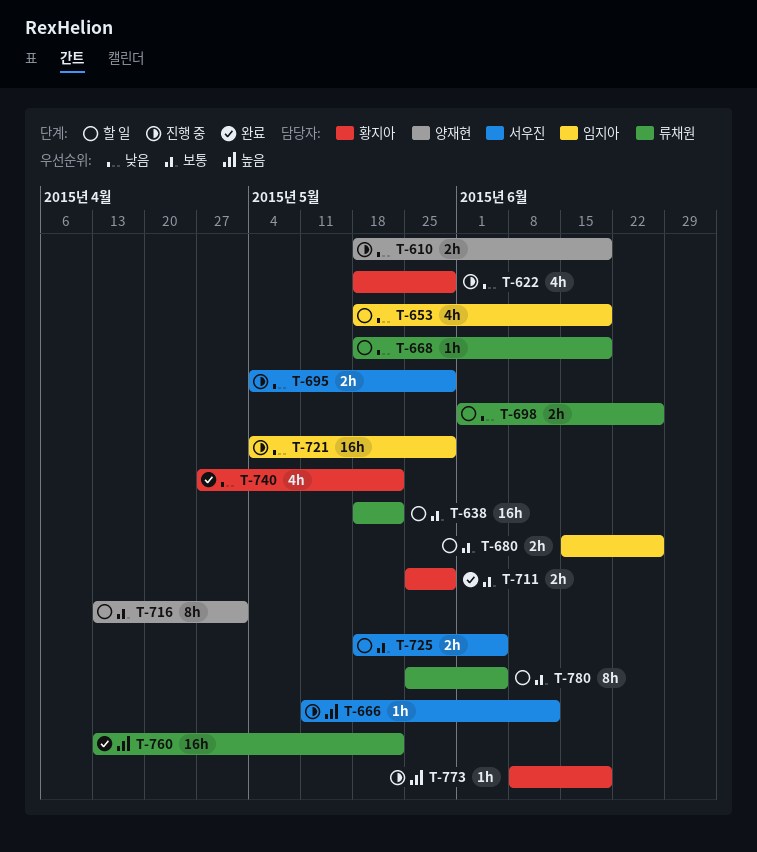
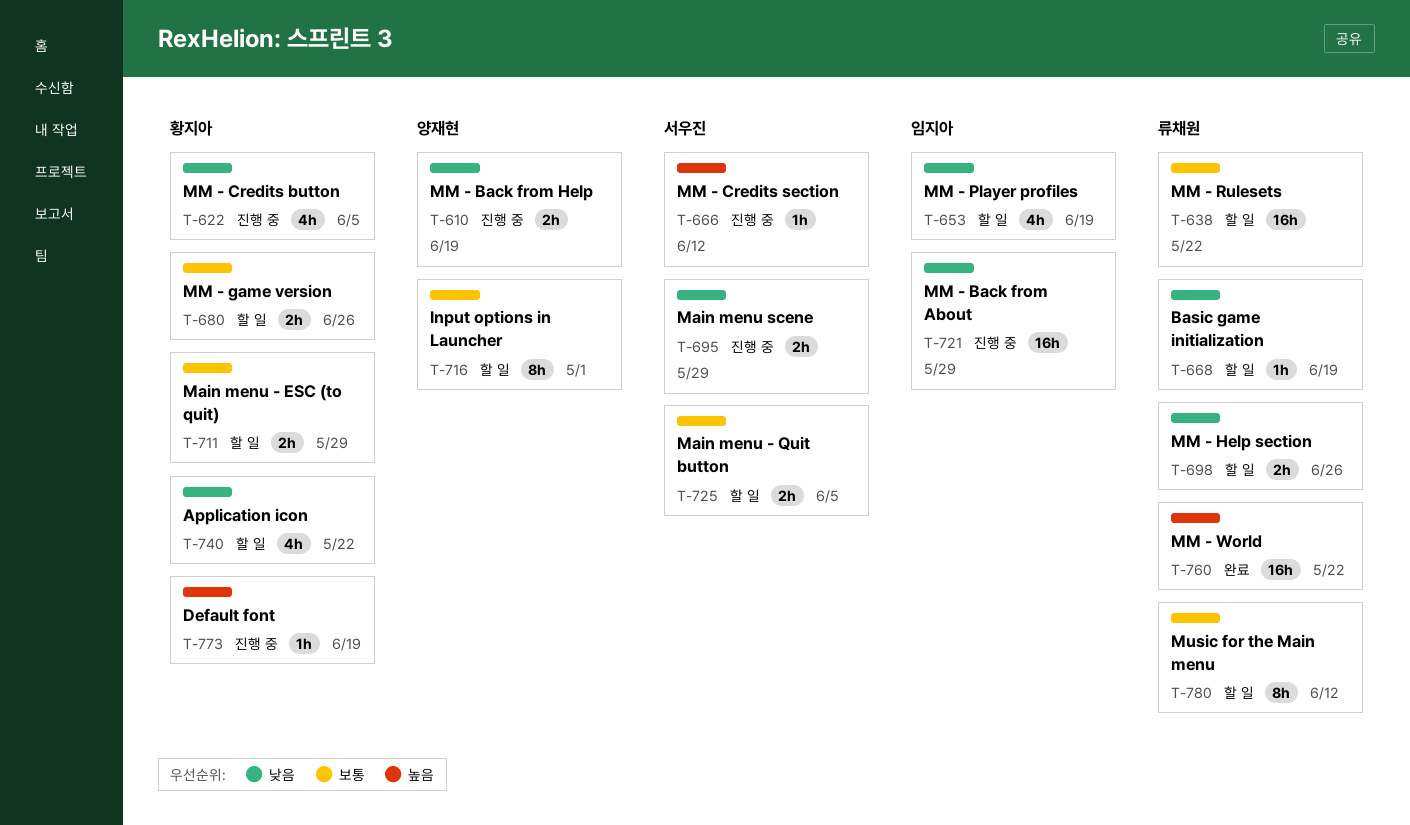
T-622, due: May 29 -> Jun 5
T-680, owner: 임지아 -> 황지아
T-711, status: 완료 -> 할 일
T-740, status: 완료 -> 할 일
T-780, due: Jun 5 -> Jun 12

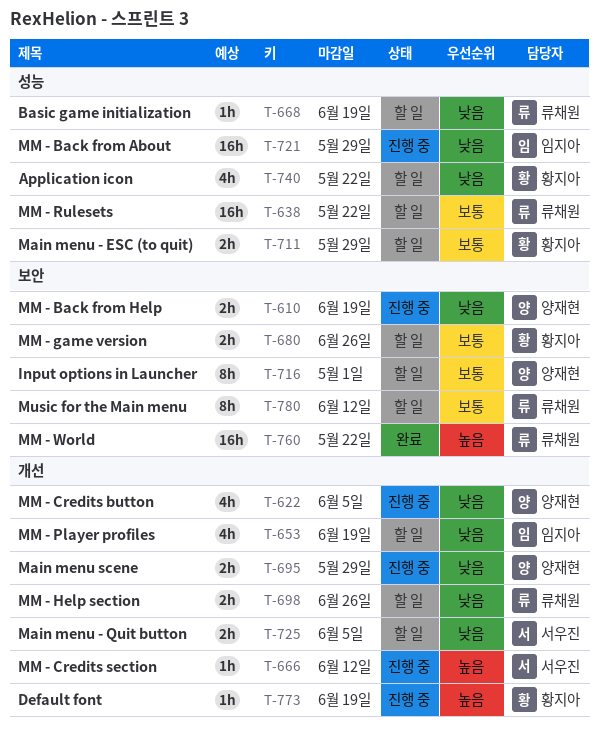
T-622, owner: 황지아 -> 양재현
T-695, owner: 서우진 -> 양재현
T-725, priority: 보통 -> 낮음

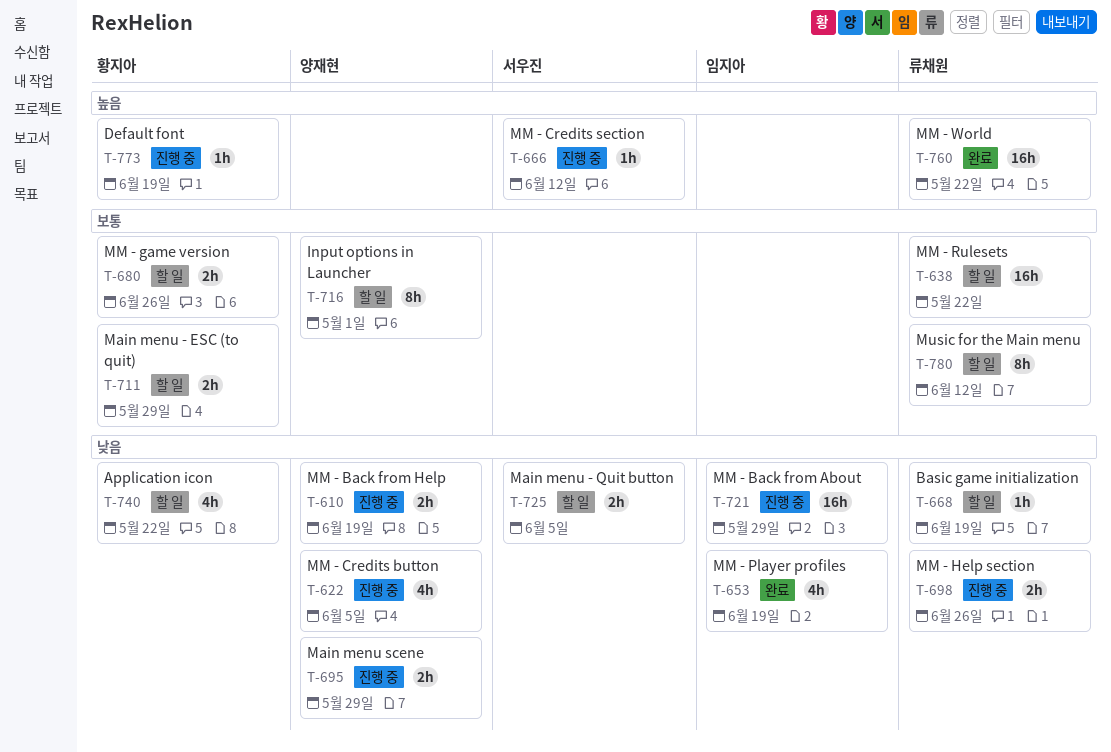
T-653, status: 할 일 -> 완료
T-698, status: 할 일 -> 진행 중

